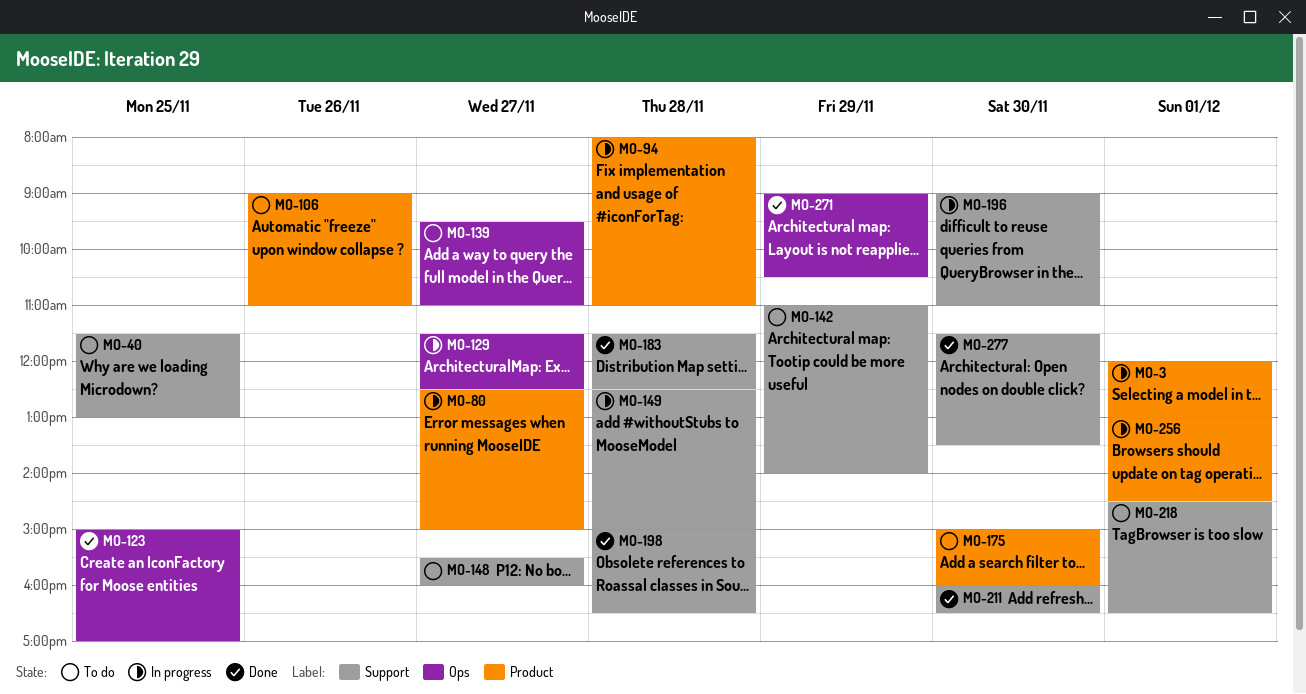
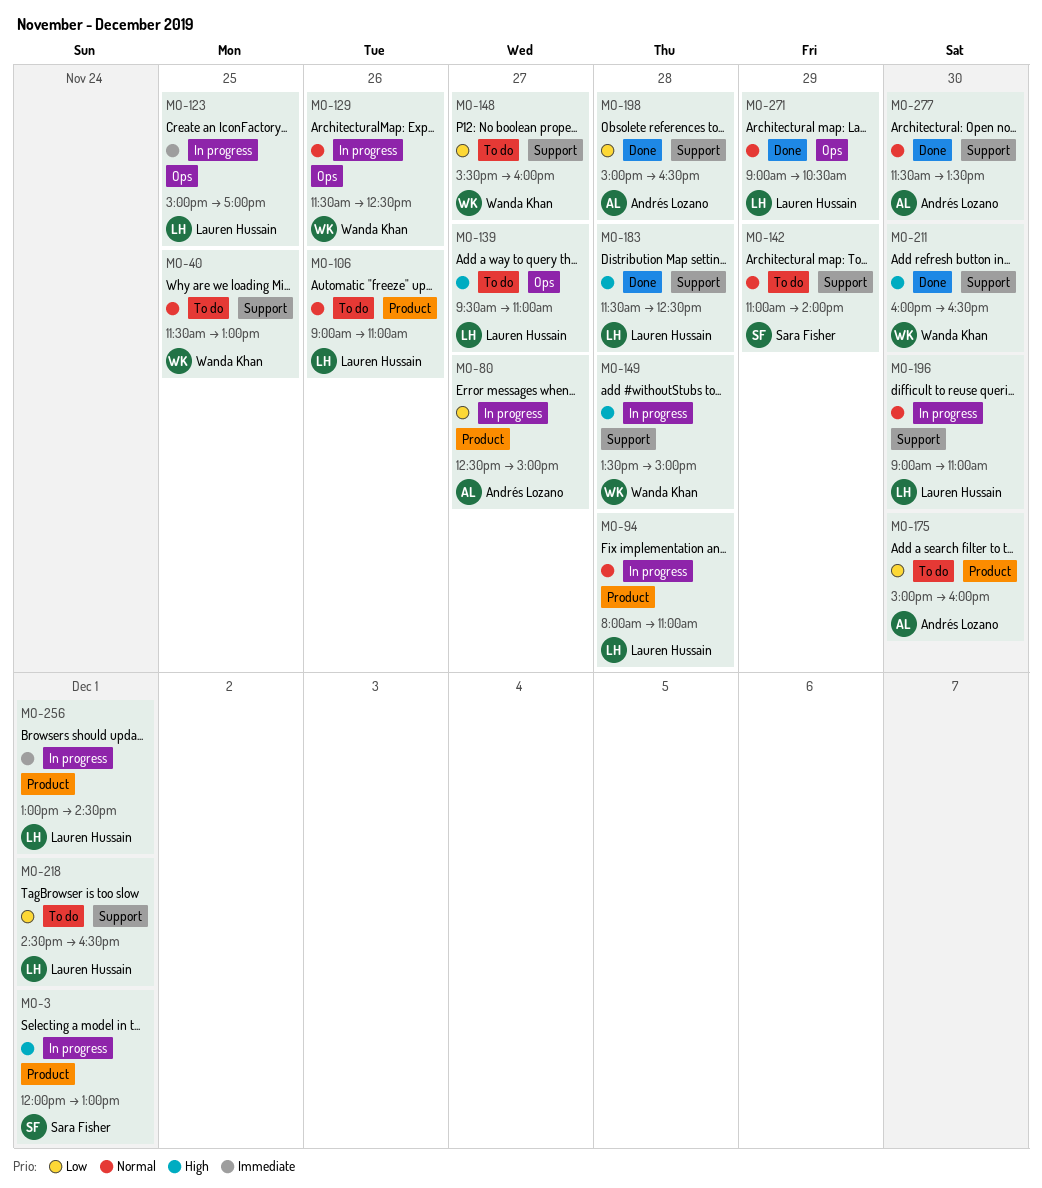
MO-123, status: Done -> In progress
MO-129, day: Nov 27 -> Nov 26
MO-149, begins: 12:30 -> 13:30

